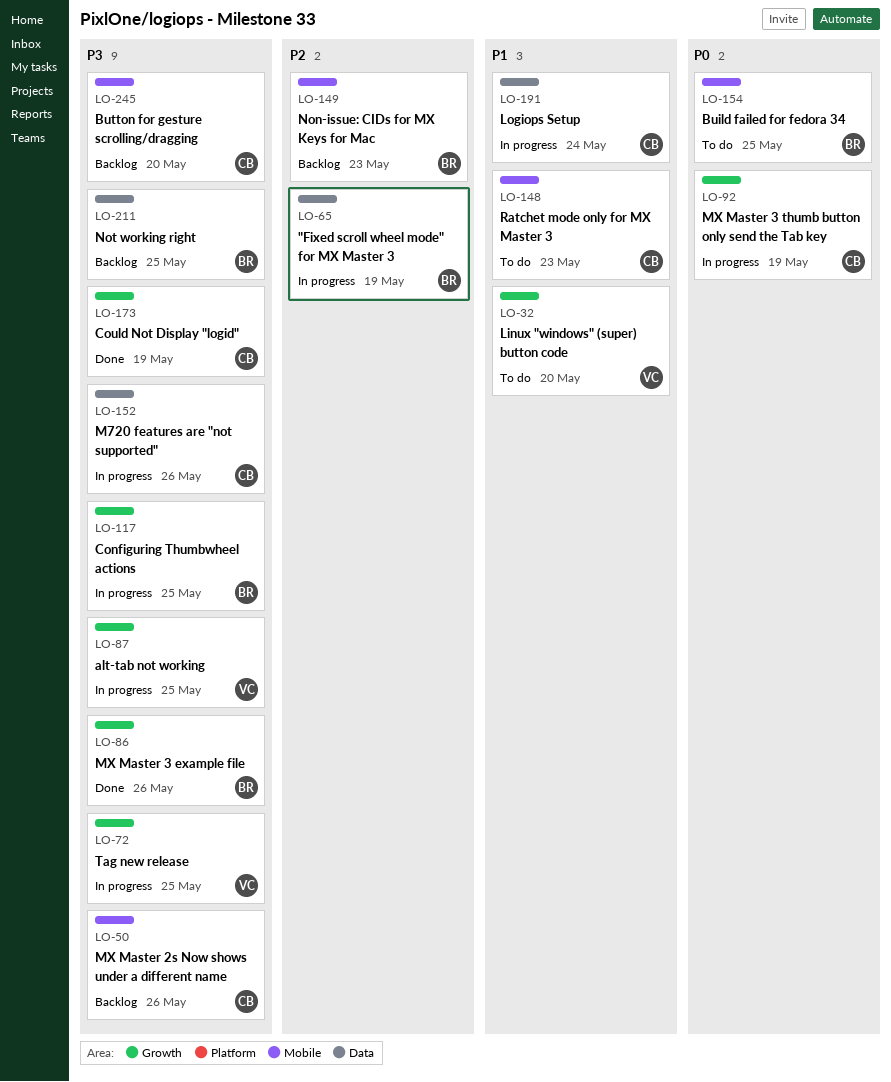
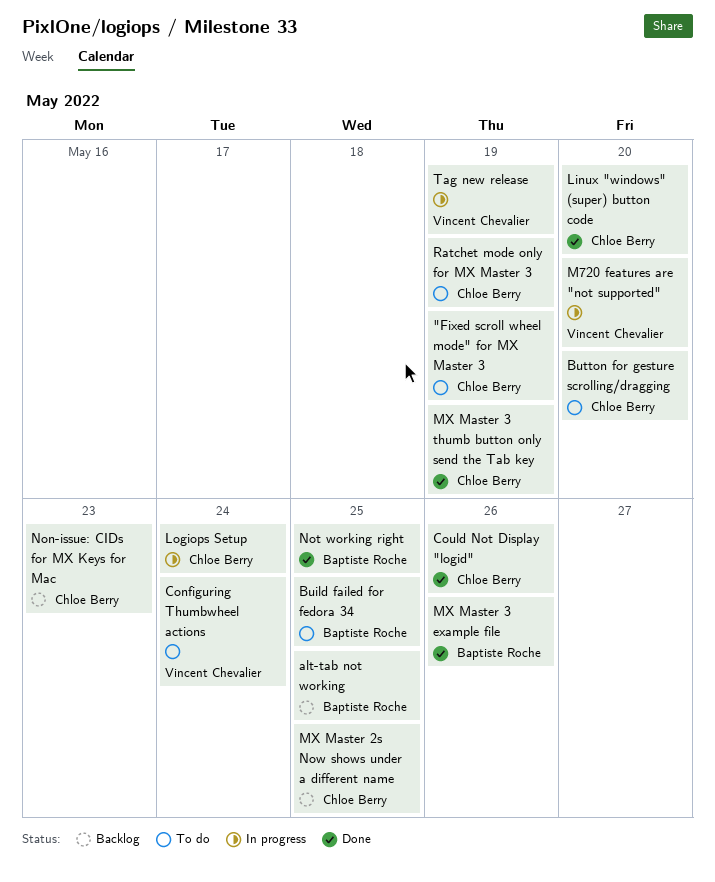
"Fixed scroll wheel mode" for MX Master 3, status: In progress -> To do
"Fixed scroll wheel mode" for MX Master 3, owner: Baptiste Roche -> Chloe Berry
alt-tab not working, status: In progress -> Backlog
alt-tab not working, owner: Vincent Chevalier -> Baptiste Roche
Button for gesture scrolling/dragging, status: Backlog -> To do
Configuring Thumbwheel actions, status: In progress -> To do
Configuring Thumbwheel actions, owner: Baptiste Roche -> Vincent Chevalier
Configuring Thumbwheel actions, due: May 25 -> May 24
Could Not Display "logid", due: May 19 -> May 26
Linux "windows" (super) button code, status: To do -> Done
Linux "windows" (super) button code, owner: Vincent Chevalier -> Chloe Berry
M720 features are "not supported", owner: Chloe Berry -> Vincent Chevalier
M720 features are "not supported", due: May 26 -> May 20
MX Master 2s Now shows under a different name, due: May 26 -> May 25
MX Master 3 thumb button only send the Tab key, status: In progress -> Done
Non-issue: CIDs for MX Keys for Mac, owner: Baptiste Roche -> Chloe Berry
Not working right, status: Backlog -> Done
Ratchet mode only for MX Master 3, due: May 23 -> May 19
Tag new release, due: May 25 -> May 19

